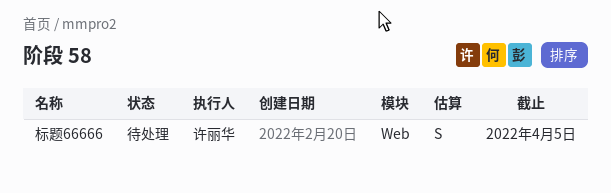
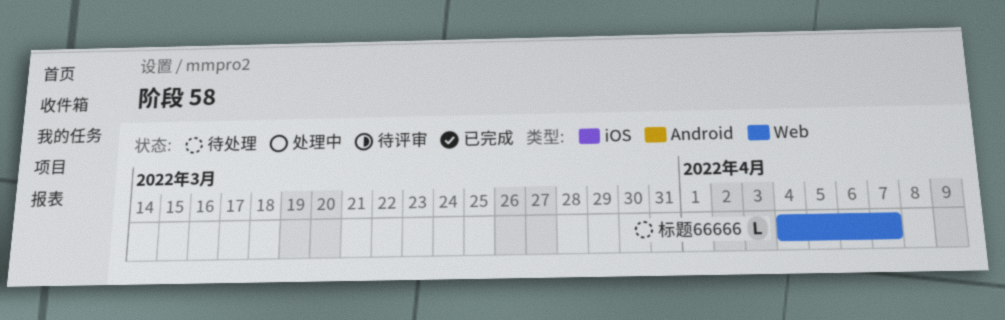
标题66666, estimate: S -> L
标题66666, due: Apr 5 -> Apr 7

